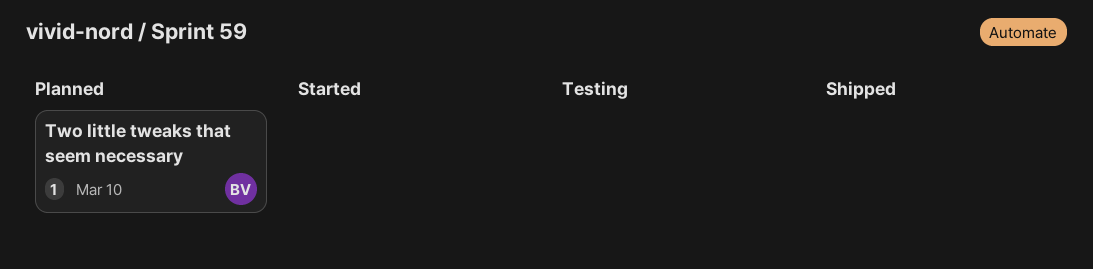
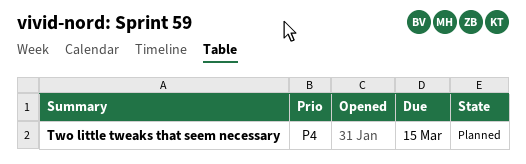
Two little tweaks that seem necessary, due: Mar 10 -> Mar 15

